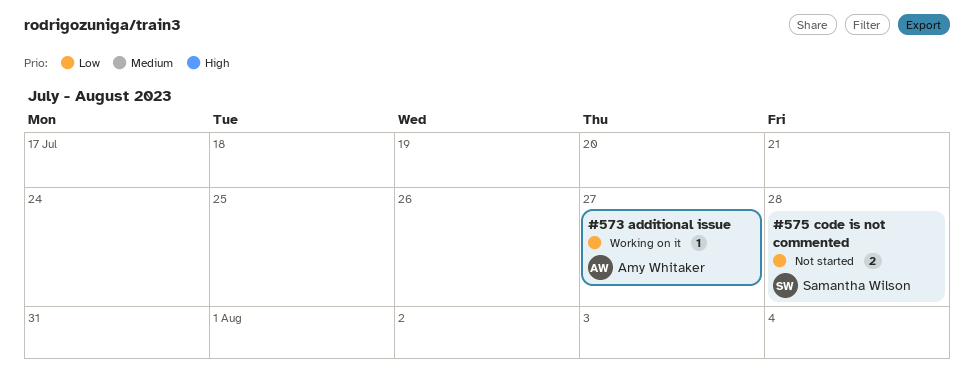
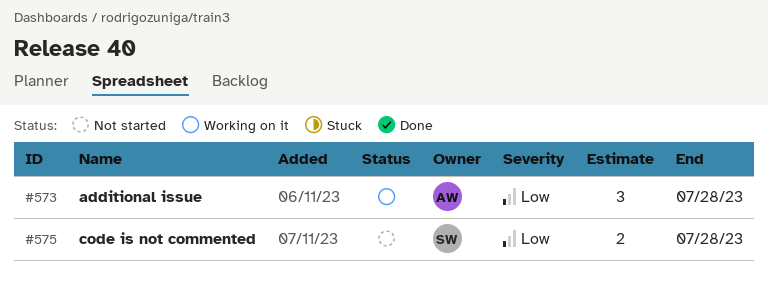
#573, estimate: 1 -> 3
#573, due: Jul 27 -> Jul 28

